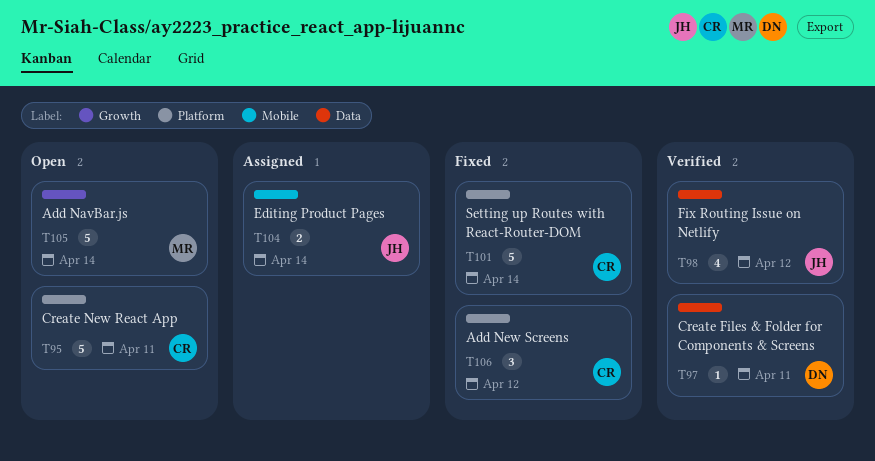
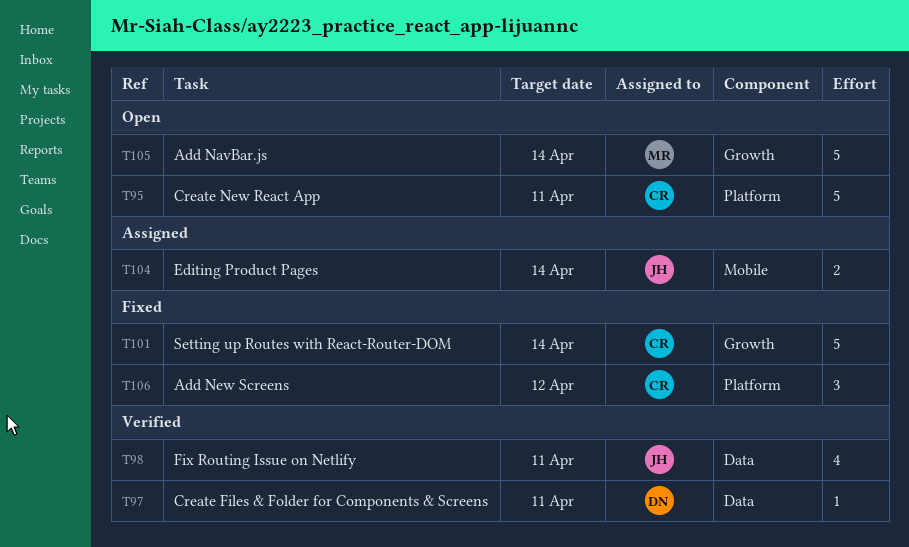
T98, due: Apr 12 -> Apr 11
T101, label: Platform -> Growth

